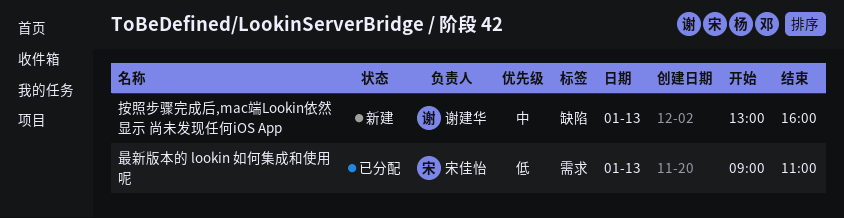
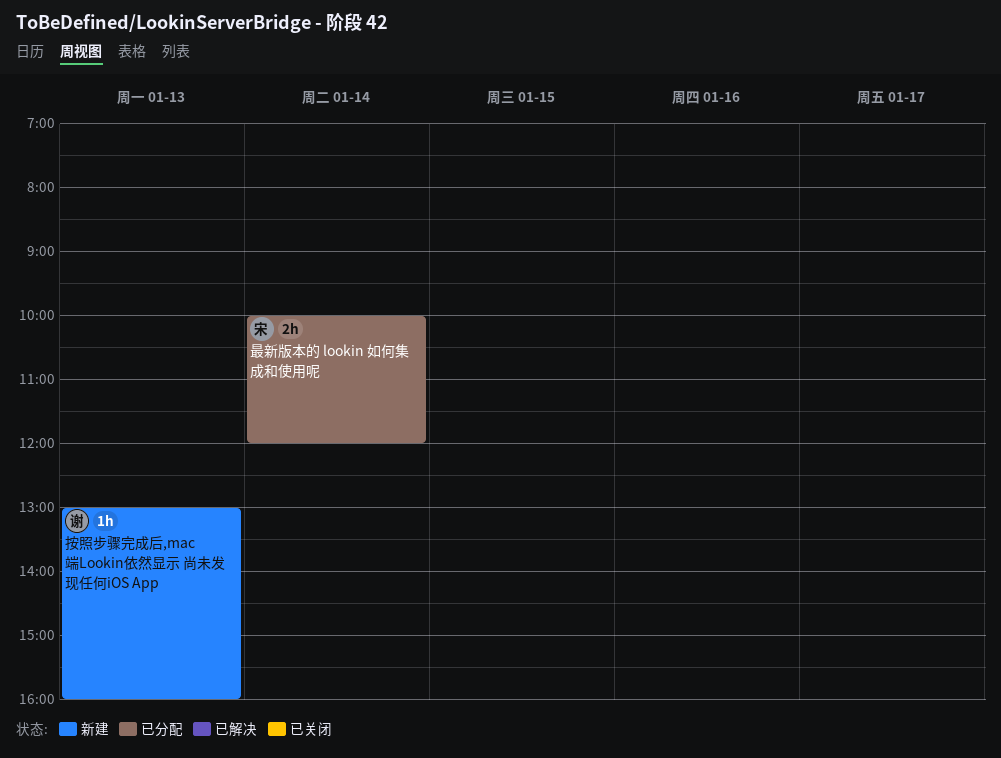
最新版本的 lookin 如何集成和使用呢, day: Jan 13 -> Jan 14
最新版本的 lookin 如何集成和使用呢, begins: 09:00 -> 10:00
最新版本的 lookin 如何集成和使用呢, ends: 11:00 -> 12:00

